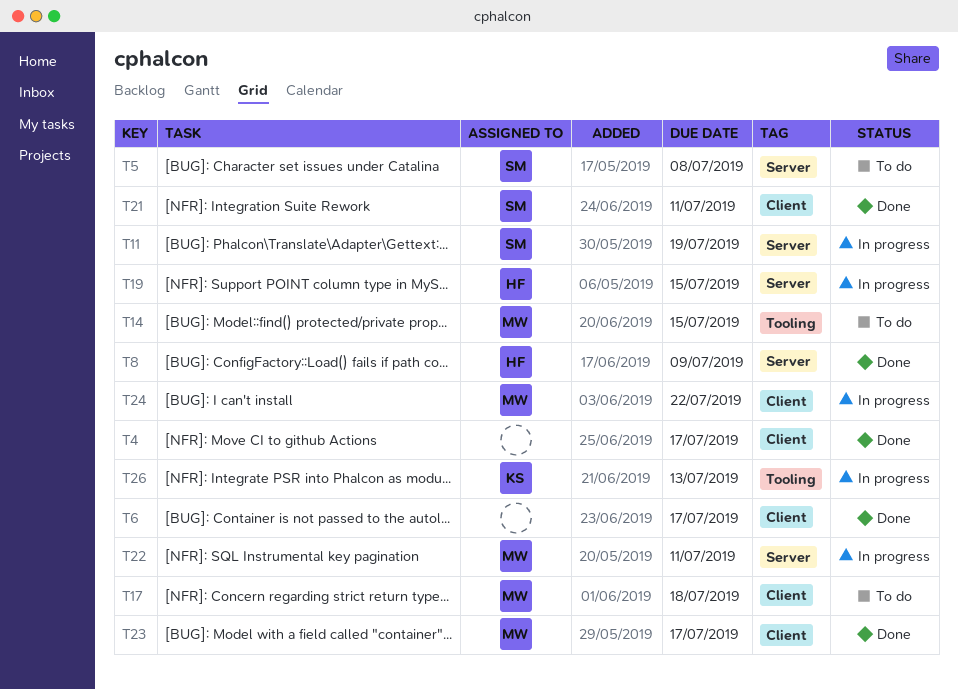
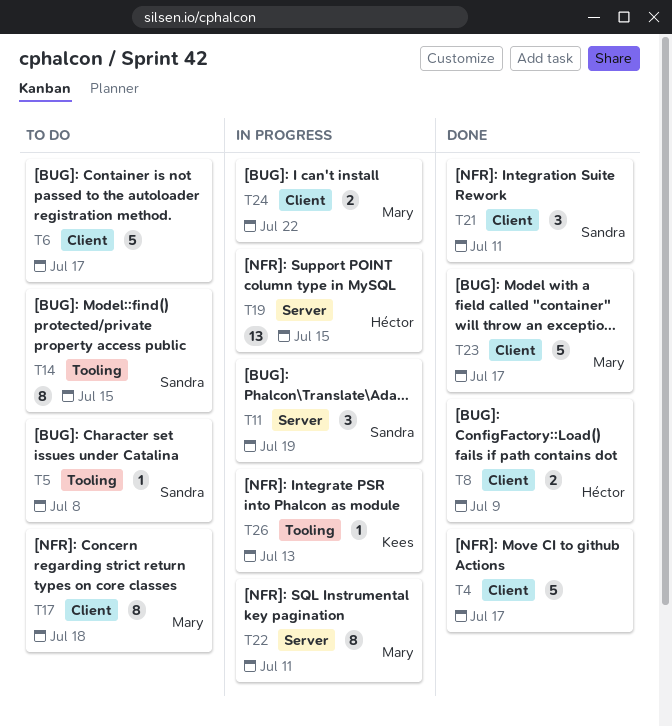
T5, label: Server -> Tooling
T6, status: Done -> To do
T8, label: Server -> Client
T14, owner: Mary -> Sandra

